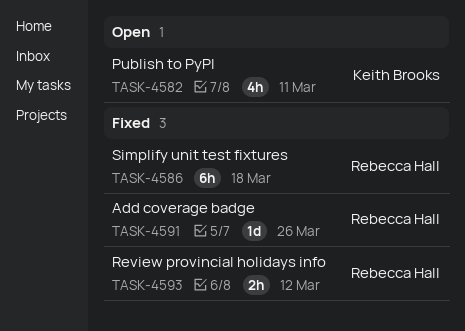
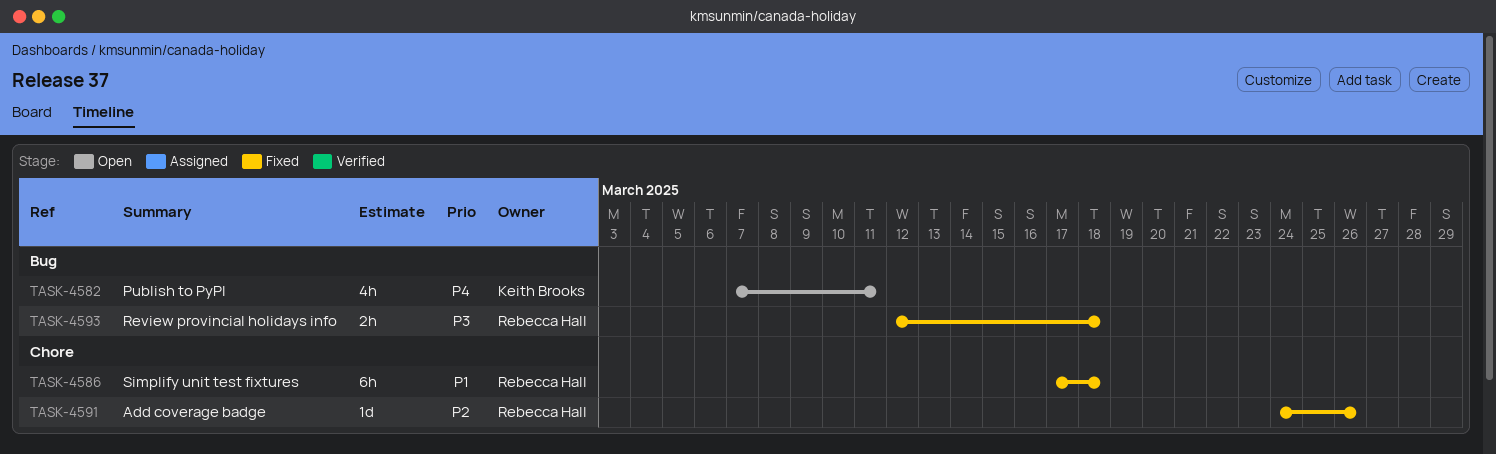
TASK-4593, due: Mar 12 -> Mar 18

